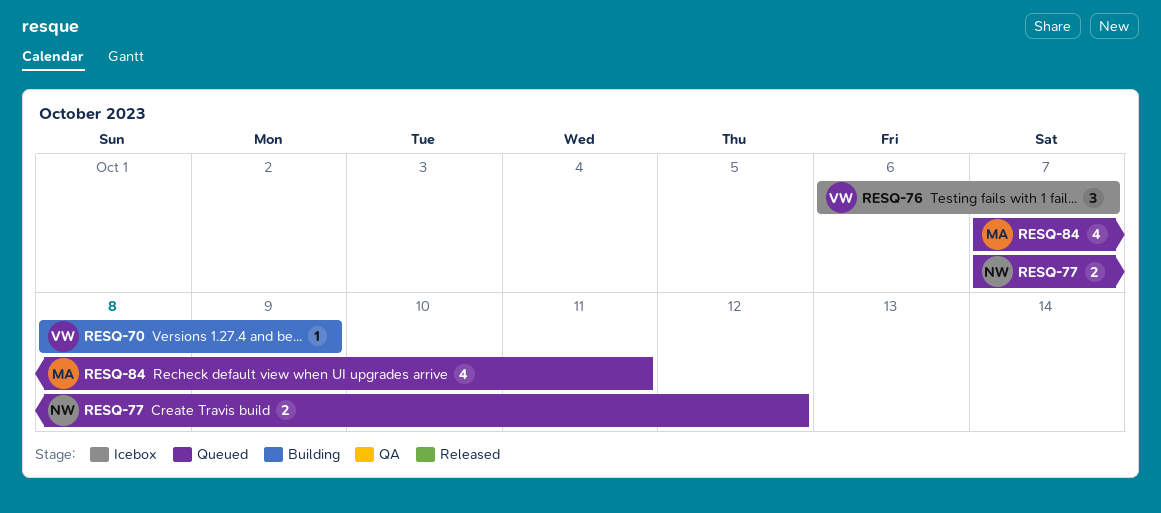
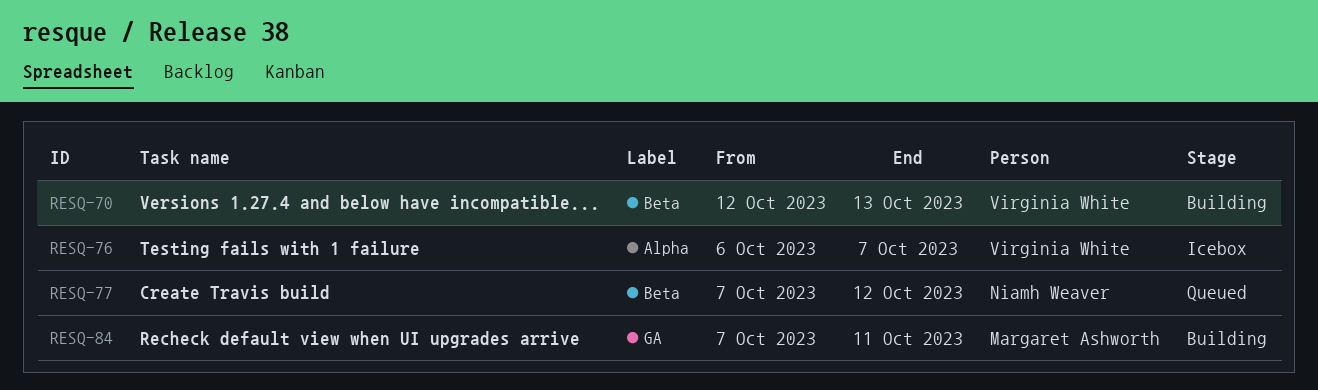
RESQ-70, start: Oct 8 -> Oct 12
RESQ-70, due: Oct 9 -> Oct 13
RESQ-84, status: Queued -> Building

